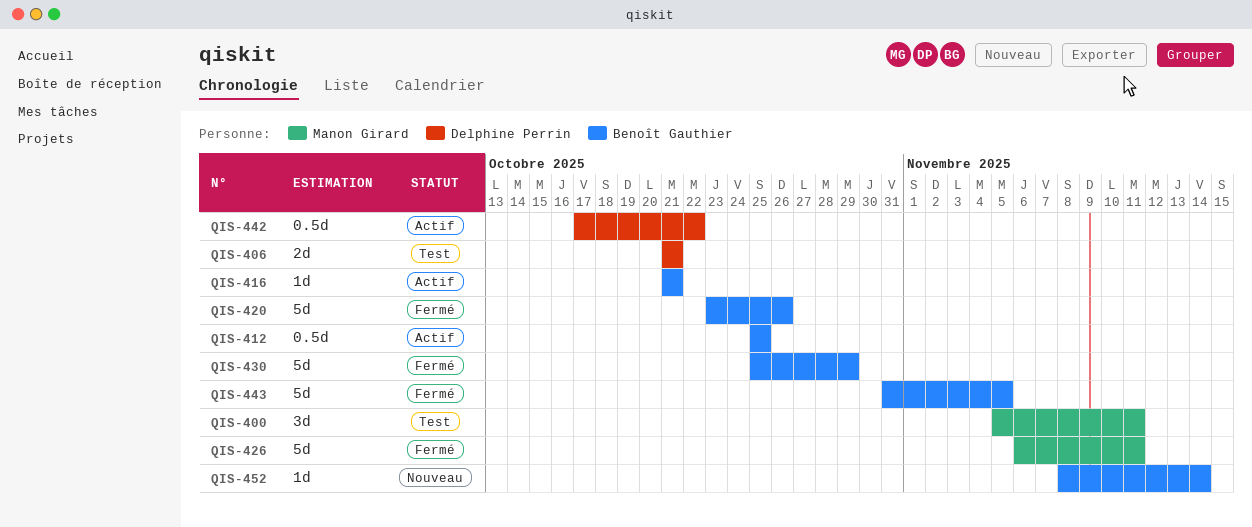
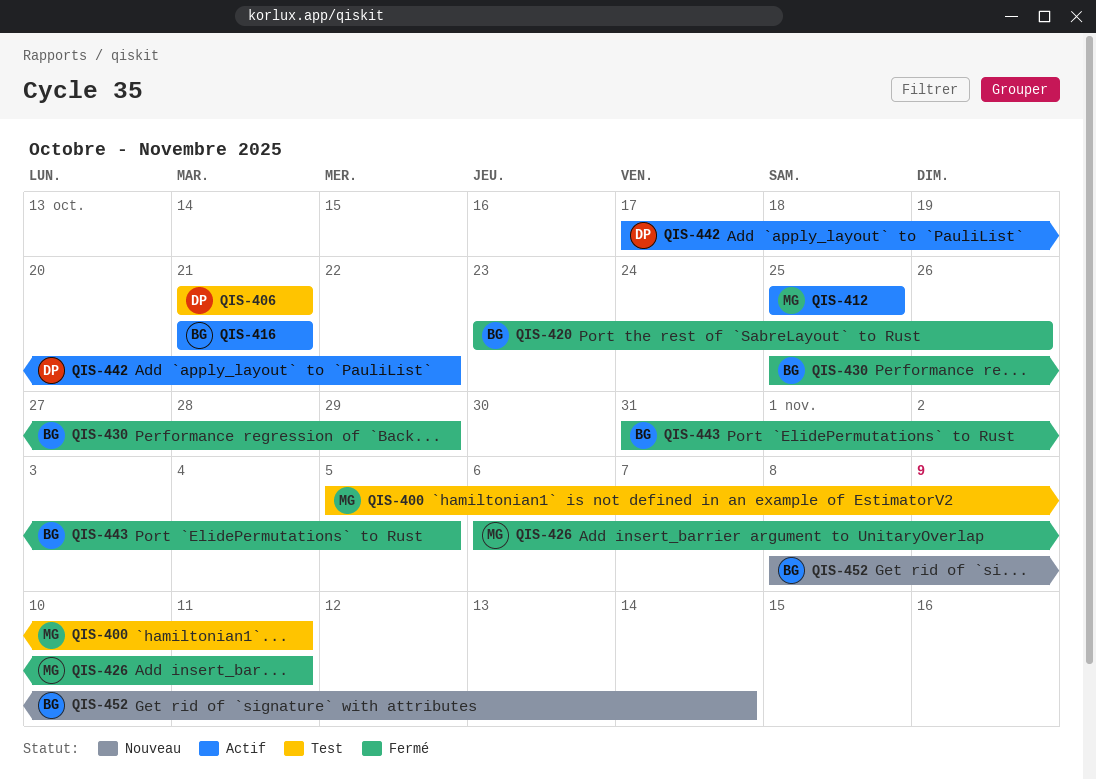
QIS-412, owner: Benoît Gauthier -> Manon Girard

